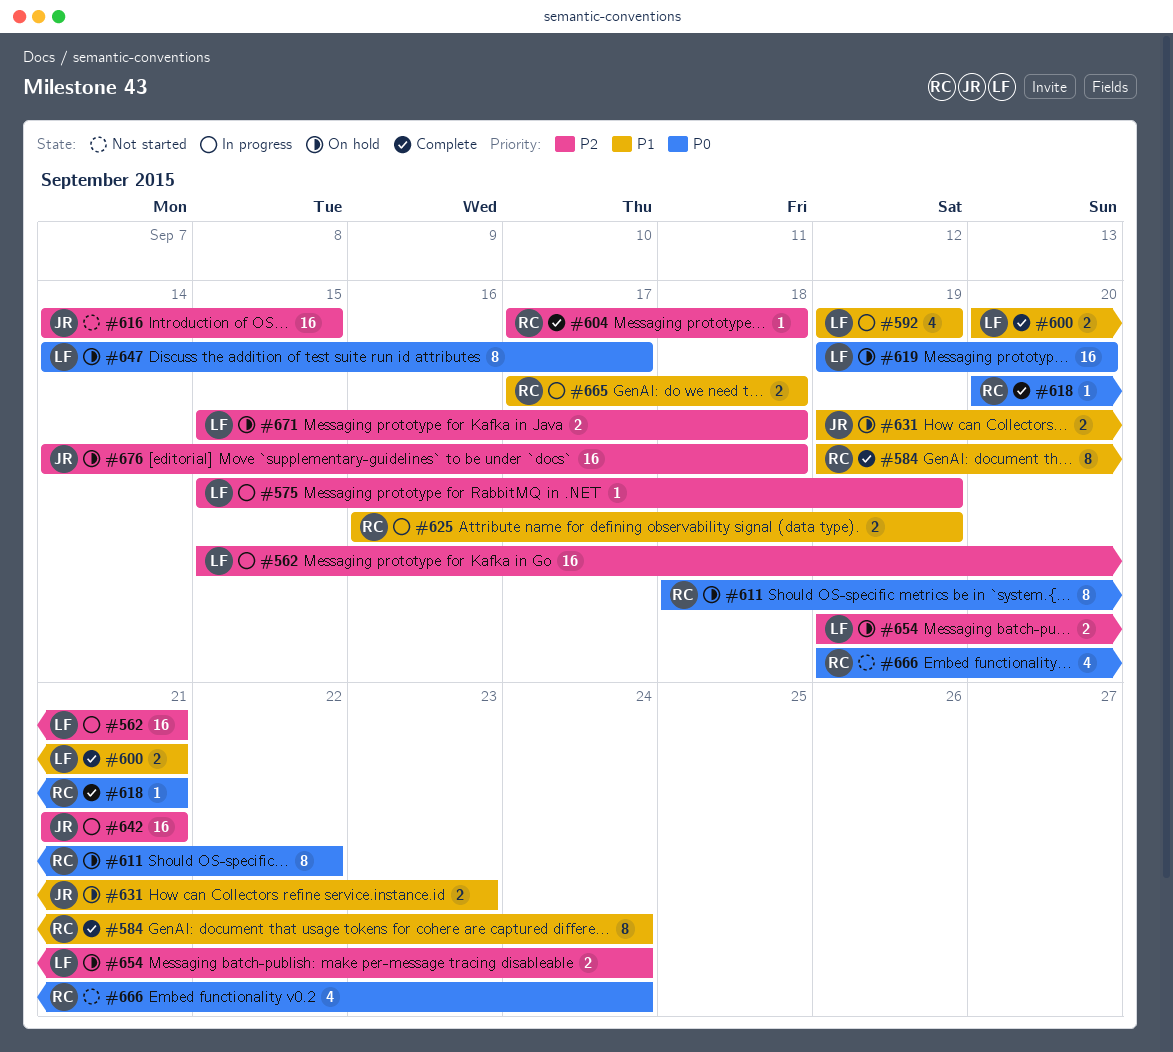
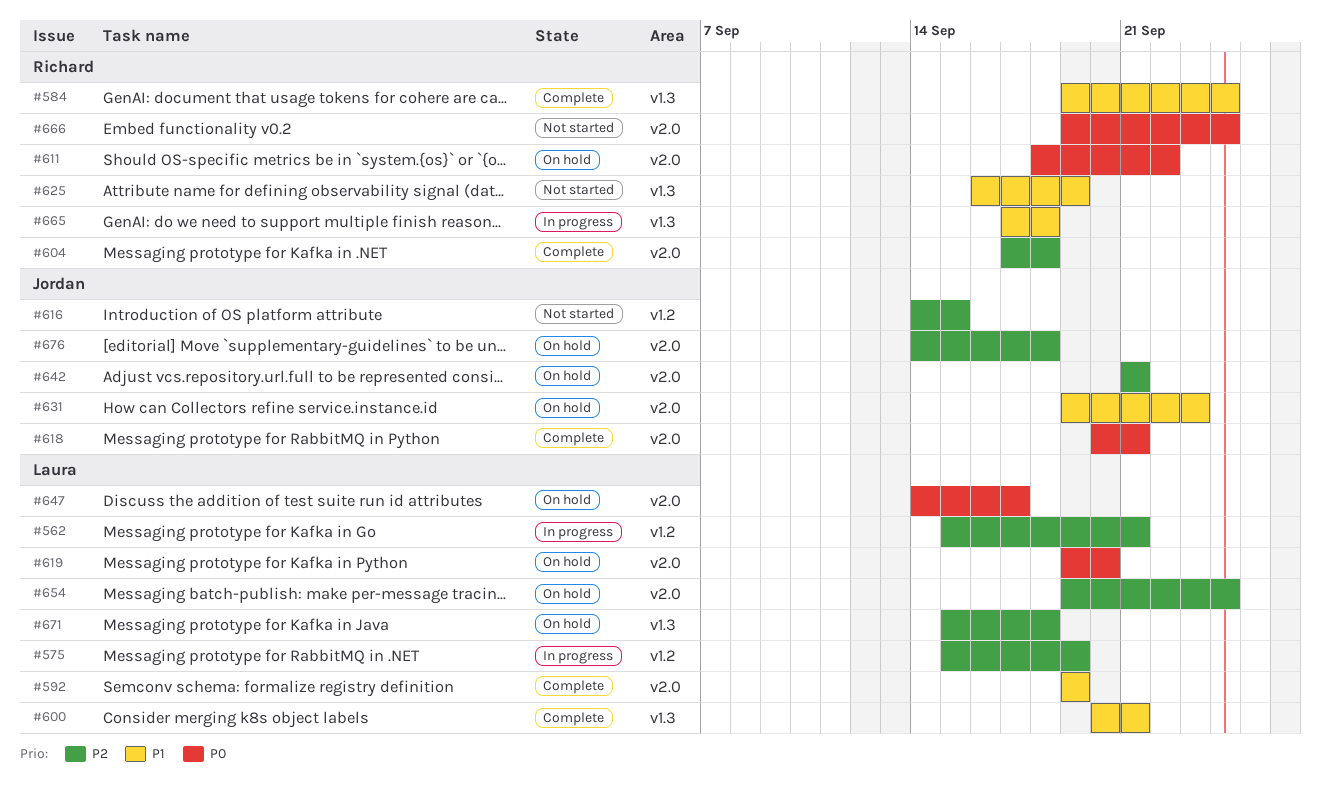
#592, status: In progress -> Complete
#618, owner: Richard -> Jordan
#625, status: In progress -> Not started
#642, status: In progress -> On hold

